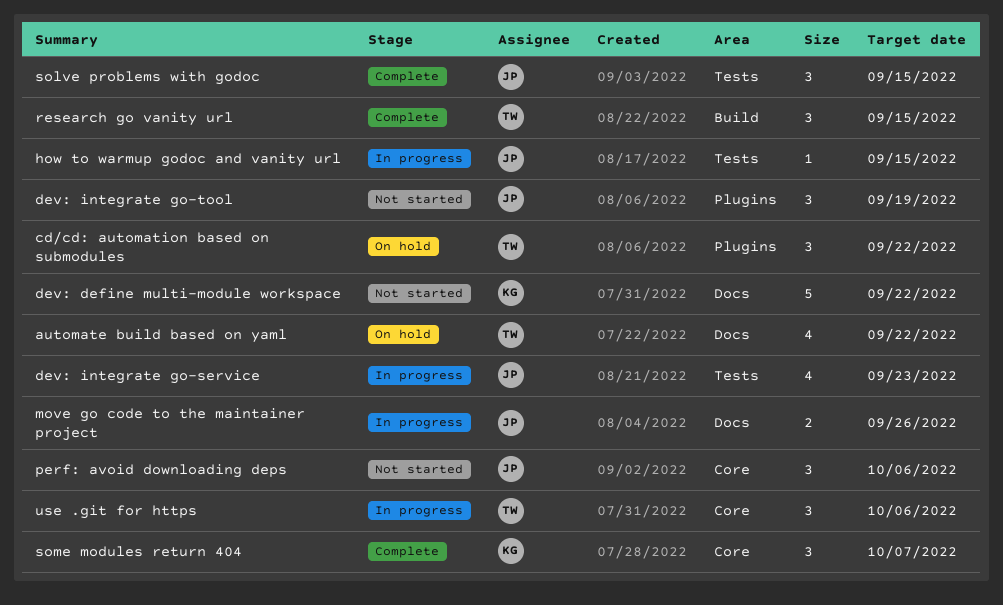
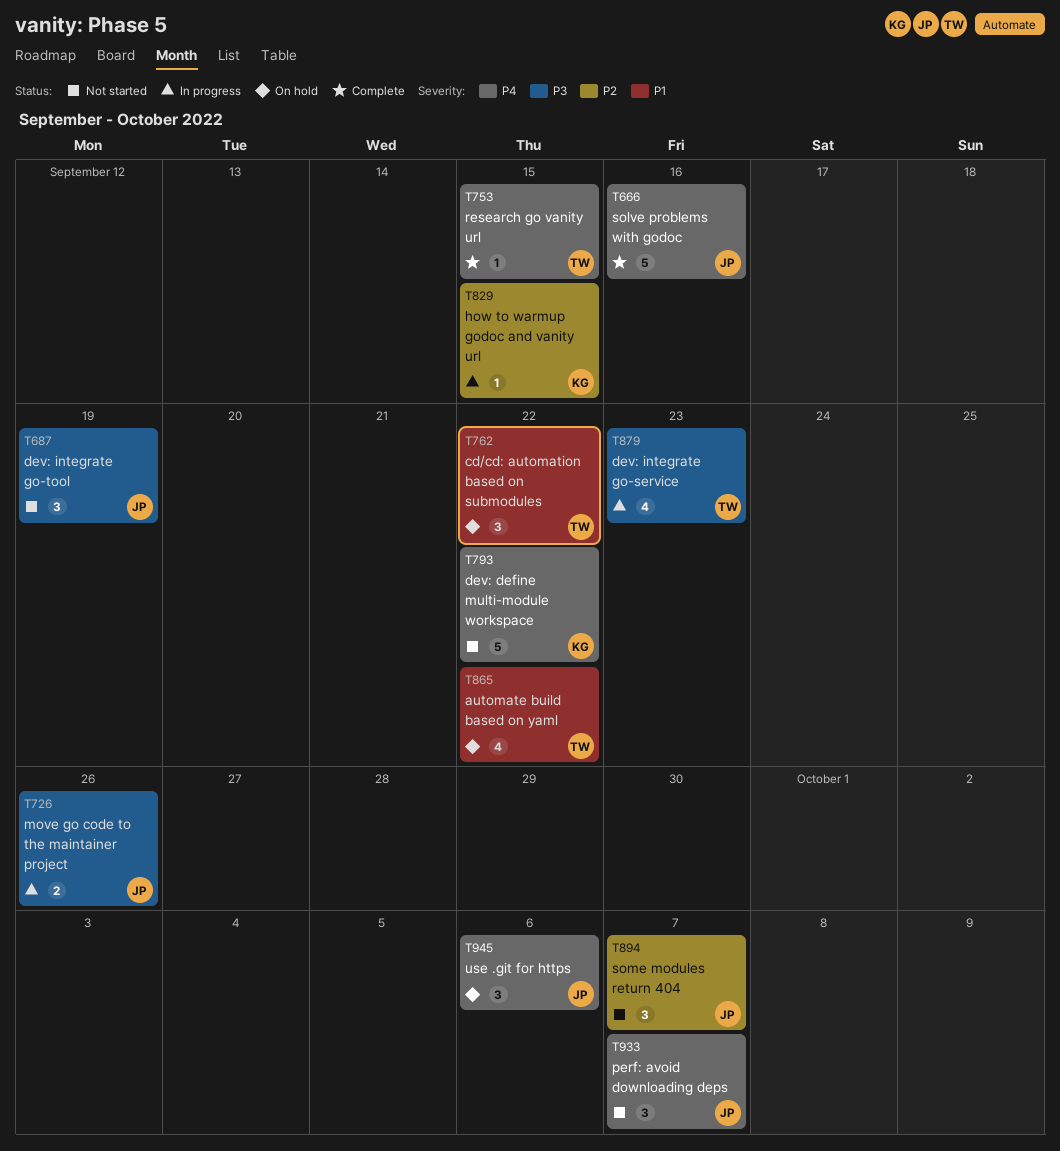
dev: integrate go-service, owner: JP -> TW
how to warmup godoc and vanity url, owner: JP -> KG
perf: avoid downloading deps, due: Oct 6 -> Oct 7
research go vanity url, estimate: 3 -> 1
solve problems with godoc, estimate: 3 -> 5
solve problems with godoc, due: Sep 15 -> Sep 16
some modules return 404, status: Complete -> Not started
some modules return 404, owner: KG -> JP
use .git for https, status: In progress -> On hold
use .git for https, owner: TW -> JP

